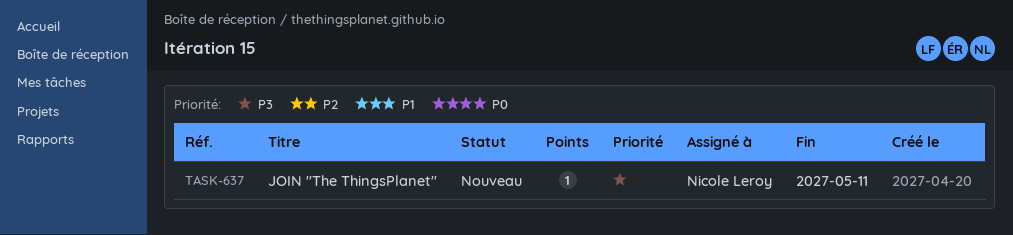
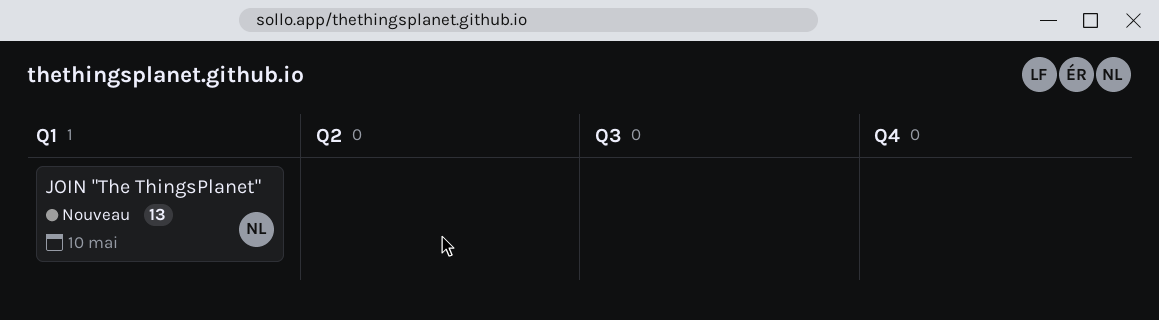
JOIN "The ThingsPlanet", estimate: 1 -> 13
JOIN "The ThingsPlanet", due: May 11 -> May 10

